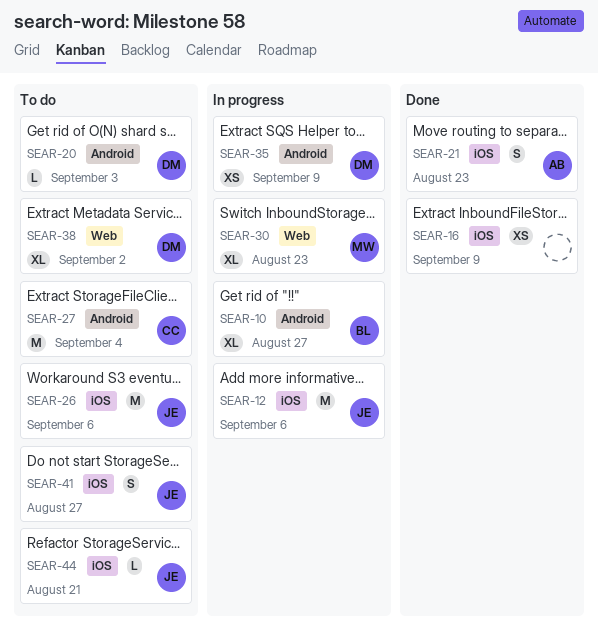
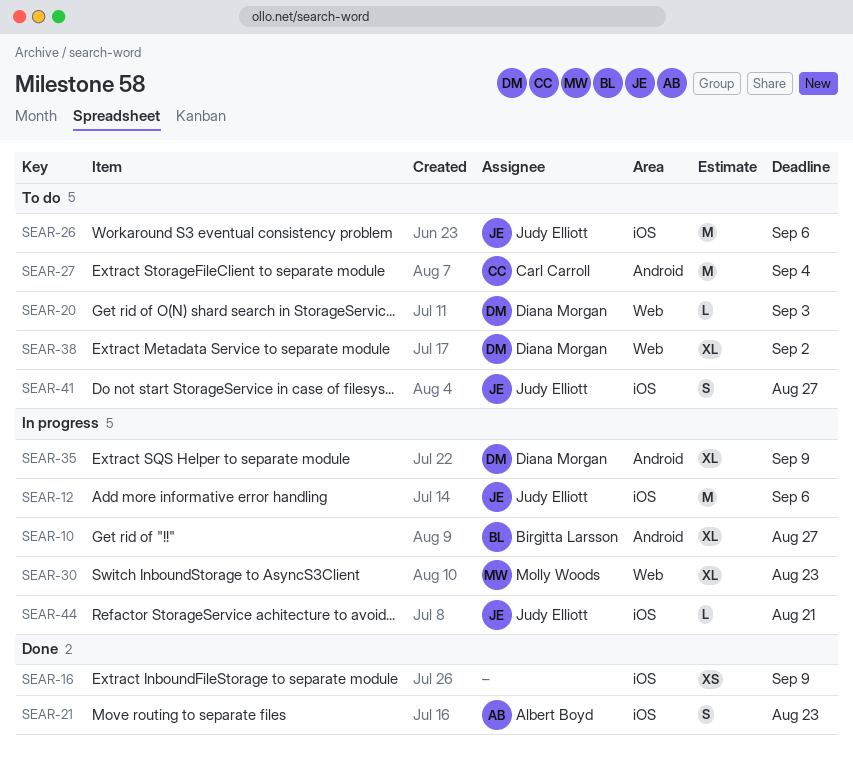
SEAR-20, label: Android -> Web
SEAR-35, estimate: XS -> XL
SEAR-44, status: To do -> In progress

